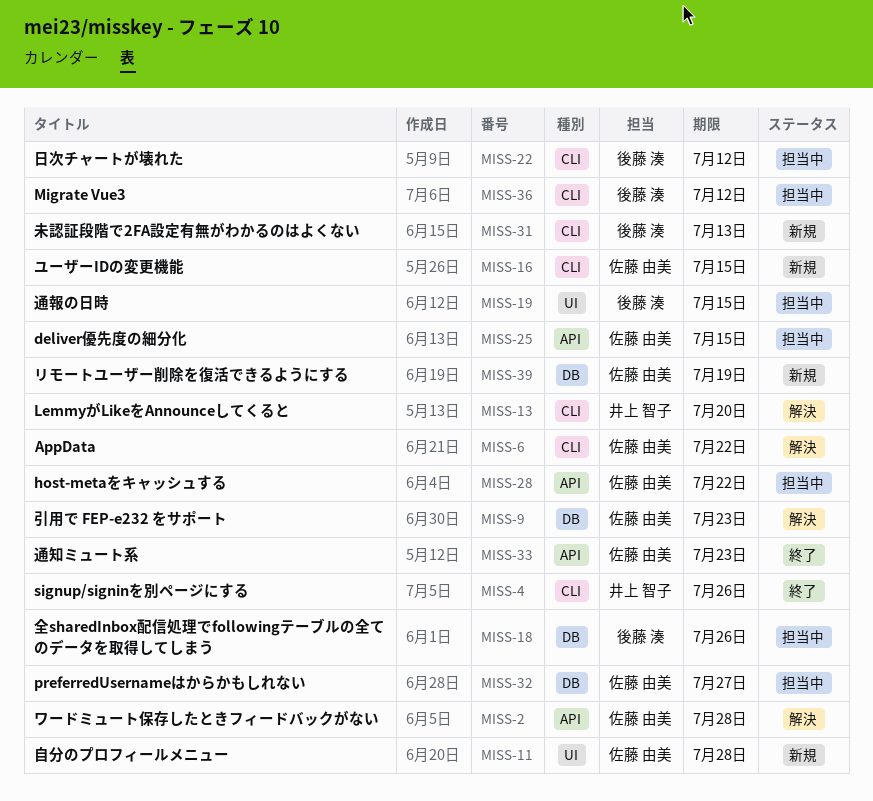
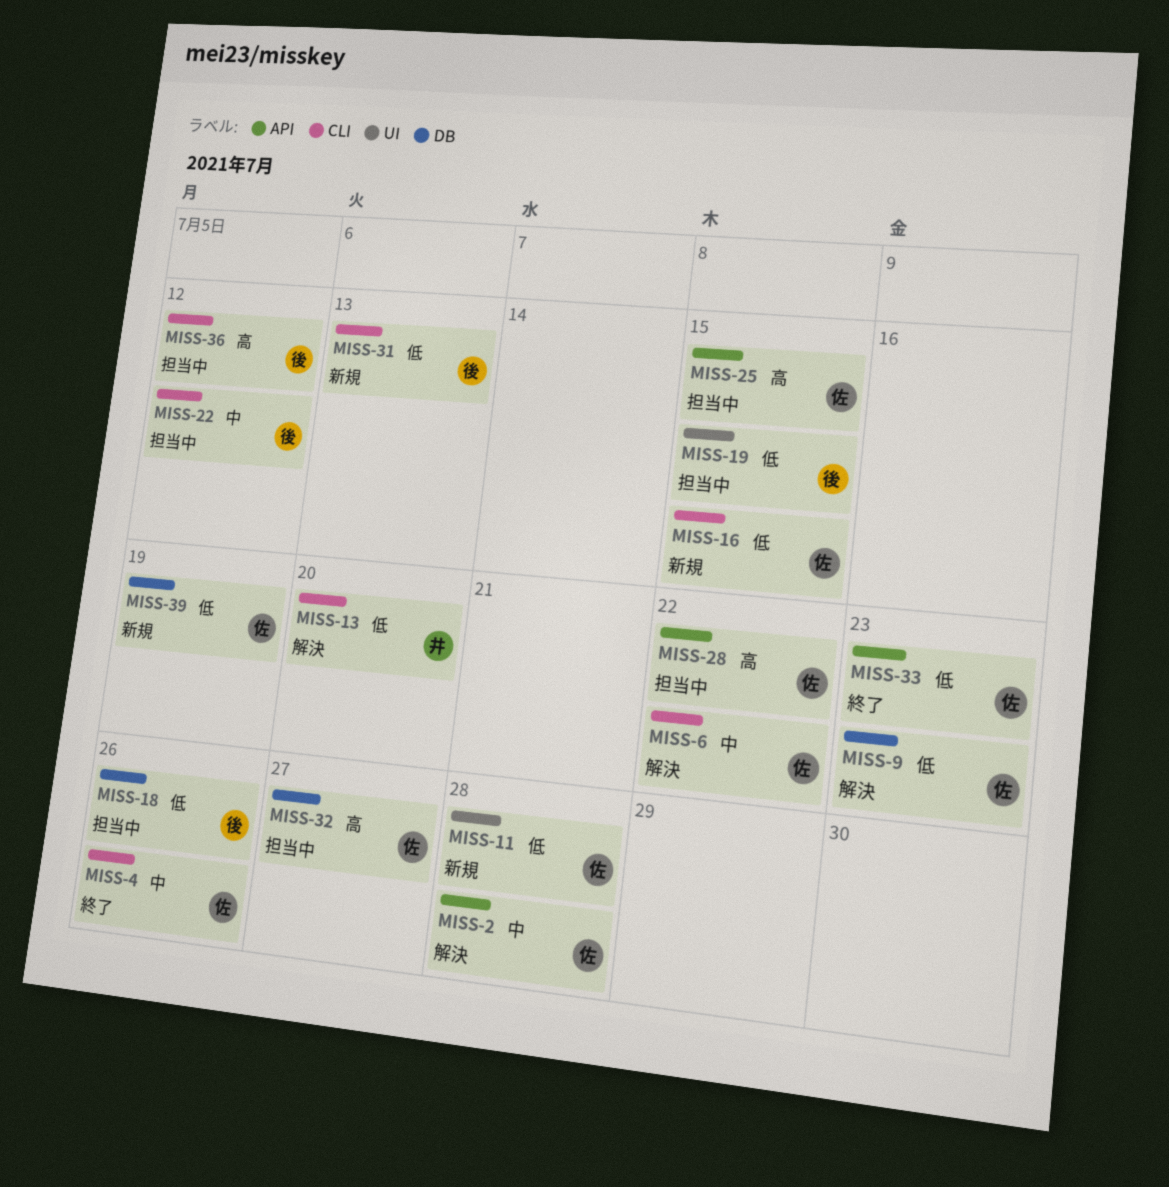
MISS-4, owner: 井上 智子 -> 佐藤 由美

